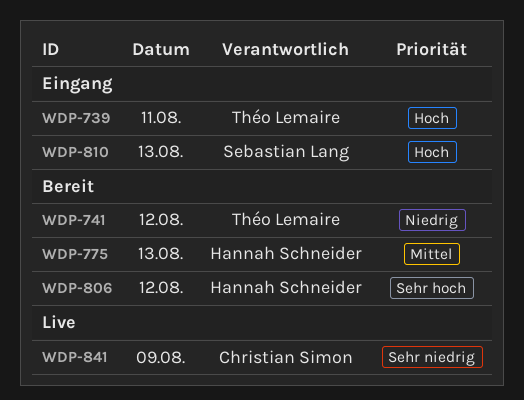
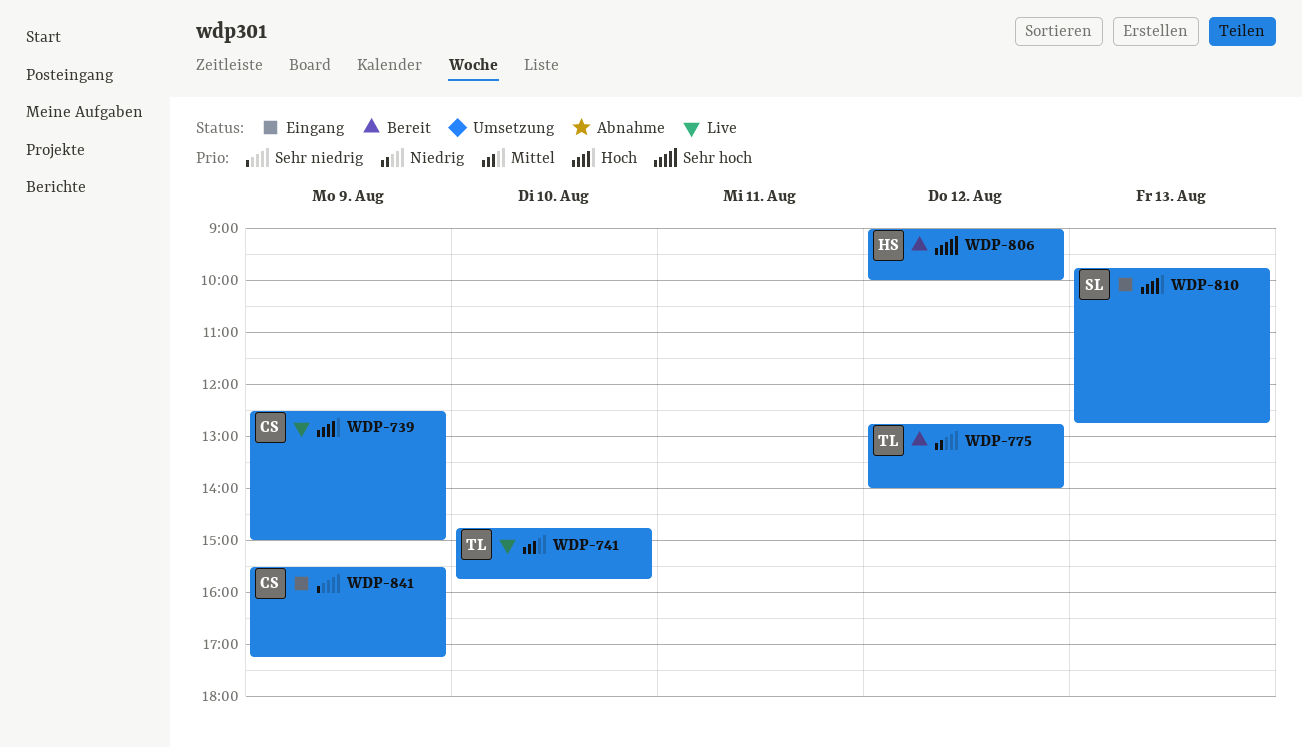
WDP-739, status: Eingang -> Live
WDP-739, owner: Théo Lemaire -> Christian Simon
WDP-739, day: Aug 11 -> Aug 9
WDP-741, status: Bereit -> Live
WDP-741, priority: Niedrig -> Mittel
WDP-741, day: Aug 12 -> Aug 10
WDP-775, owner: Hannah Schneider -> Théo Lemaire
WDP-775, priority: Mittel -> Niedrig
WDP-775, day: Aug 13 -> Aug 12
WDP-841, status: Live -> Eingang

